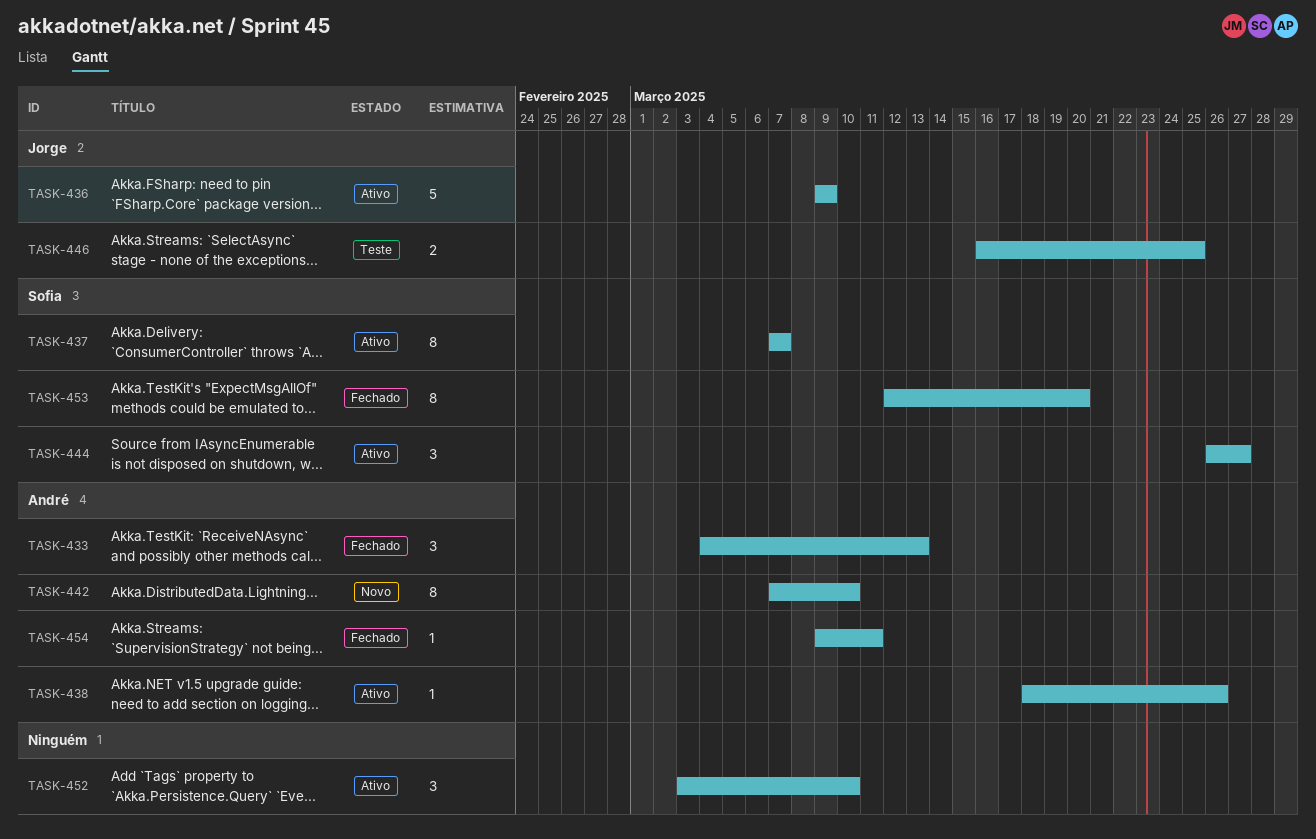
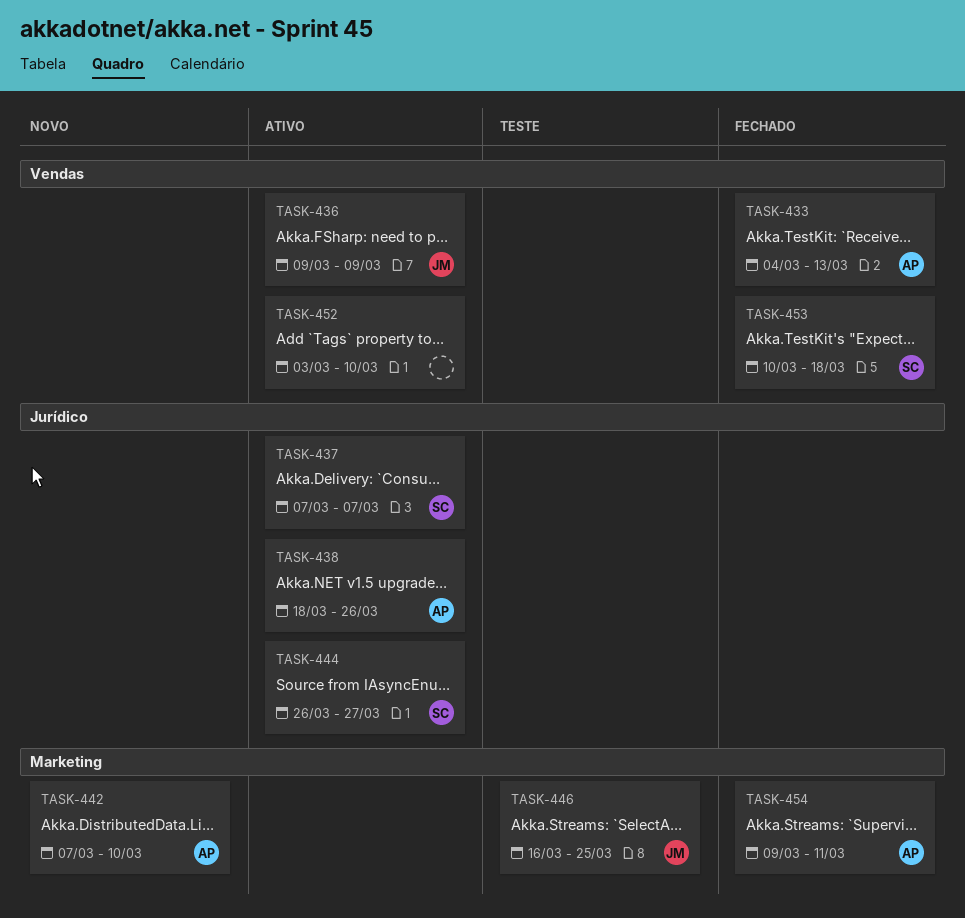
TASK-453, start: Mar 12 -> Mar 10
TASK-453, due: Mar 20 -> Mar 18

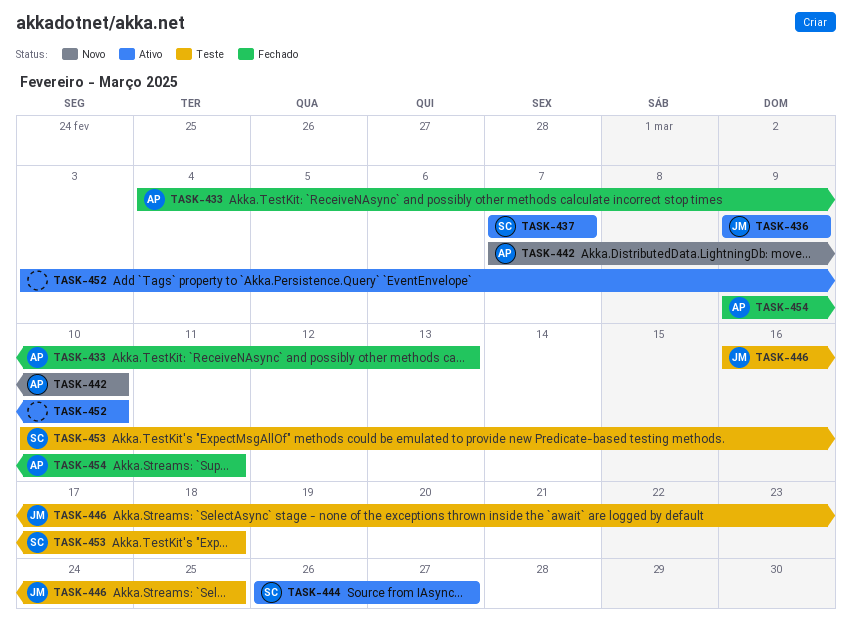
TASK-438: present -> none
TASK-453, status: Fechado -> Teste

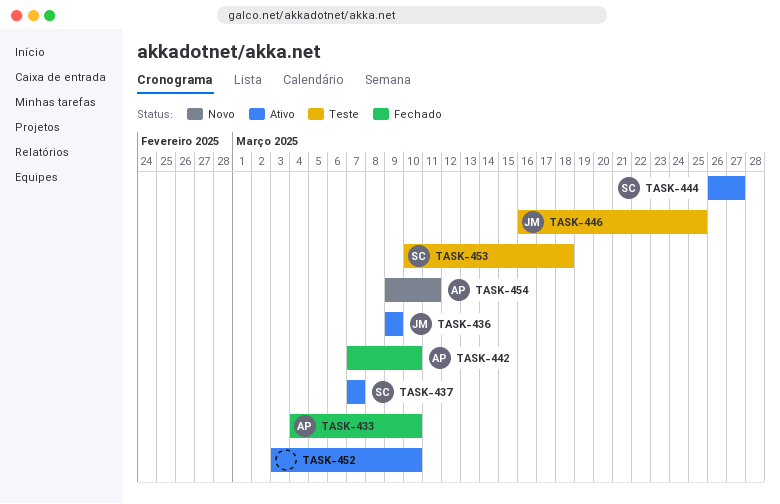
TASK-433, due: Mar 13 -> Mar 10
TASK-442, status: Novo -> Fechado
TASK-454, status: Fechado -> Novo

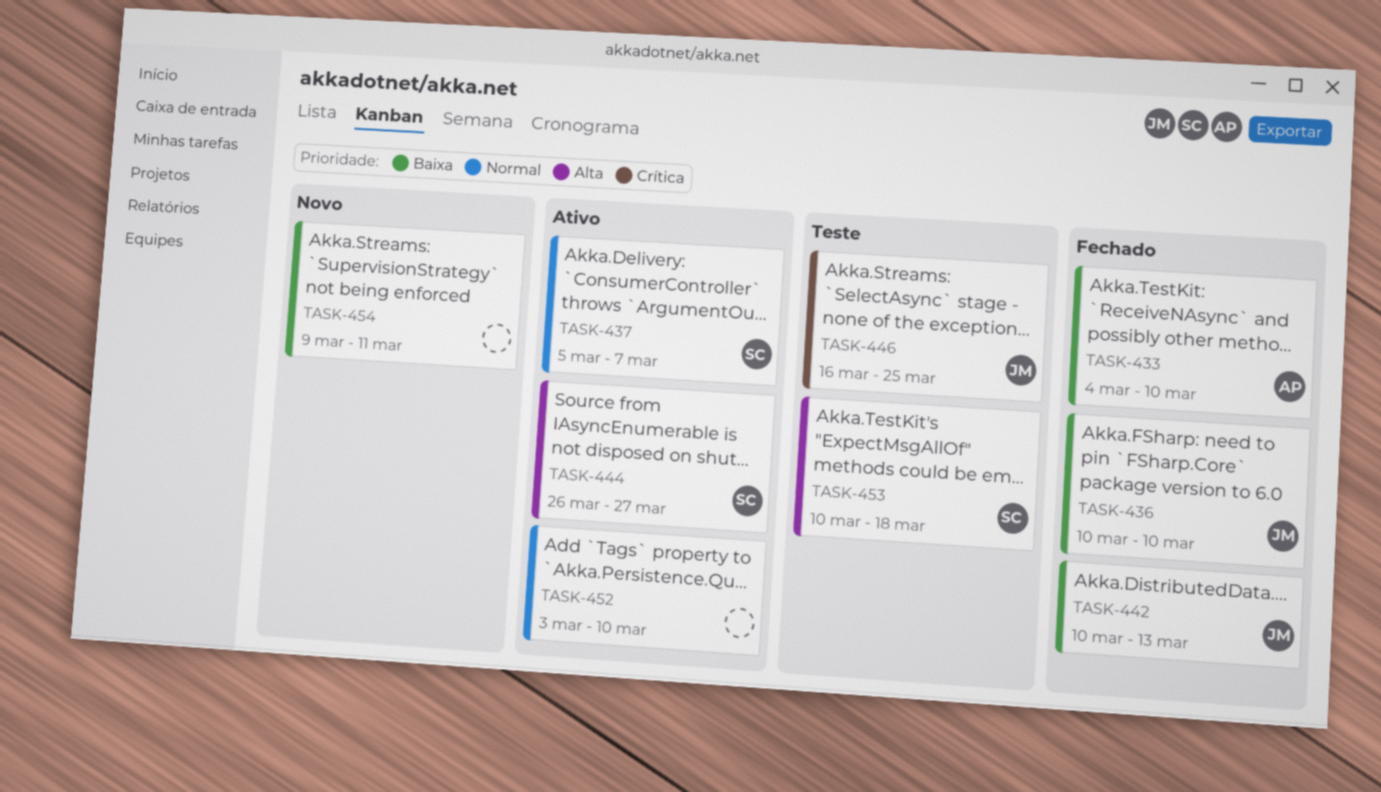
TASK-436, status: Ativo -> Fechado
TASK-436, start: Mar 9 -> Mar 10
TASK-436, due: Mar 9 -> Mar 10
TASK-437, start: Mar 7 -> Mar 5
TASK-442, owner: AP -> JM
TASK-442, start: Mar 7 -> Mar 10
TASK-442, due: Mar 10 -> Mar 13
TASK-454, owner: AP -> none

